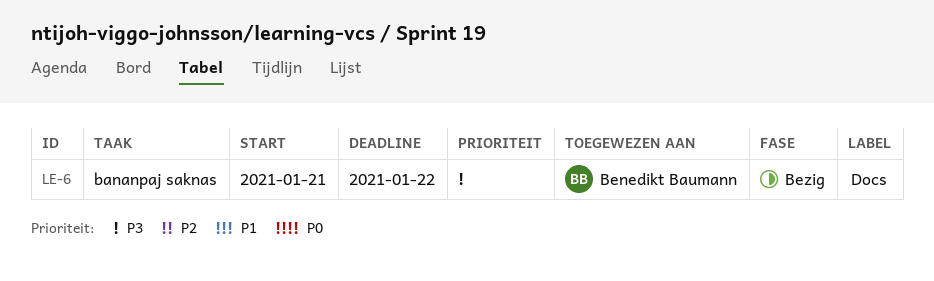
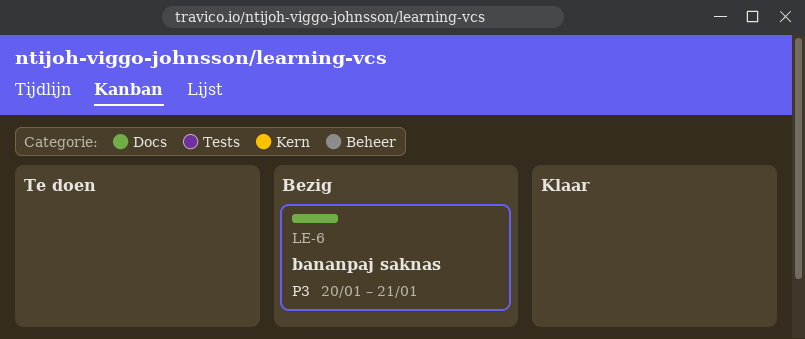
LE-6, start: Jan 21 -> Jan 20
LE-6, due: Jan 22 -> Jan 21

